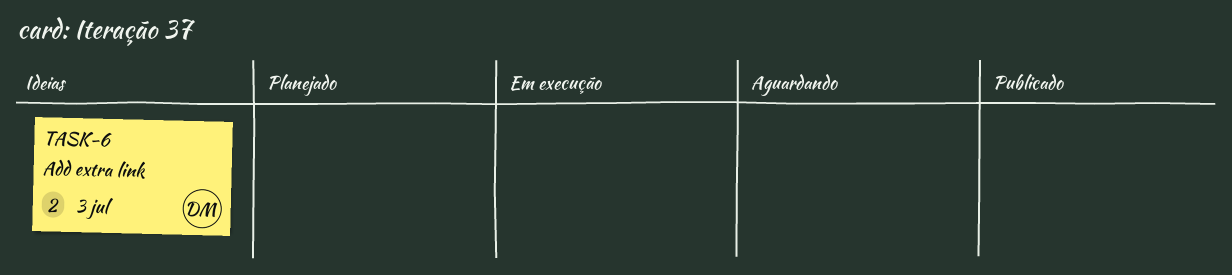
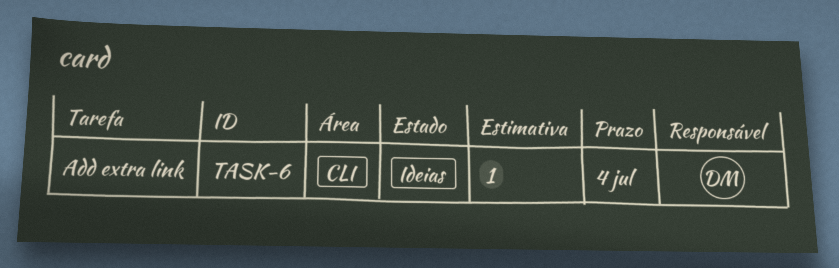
TASK-6, estimate: 2 -> 1
TASK-6, due: Jul 3 -> Jul 4

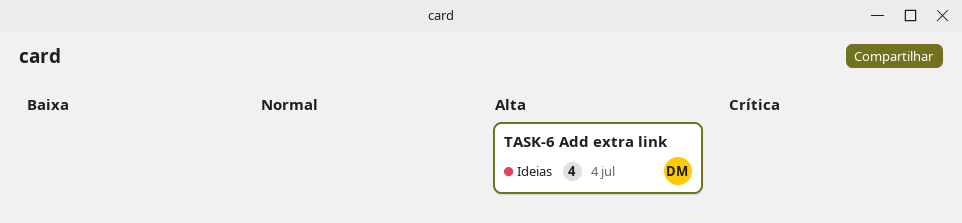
TASK-6, estimate: 1 -> 4

